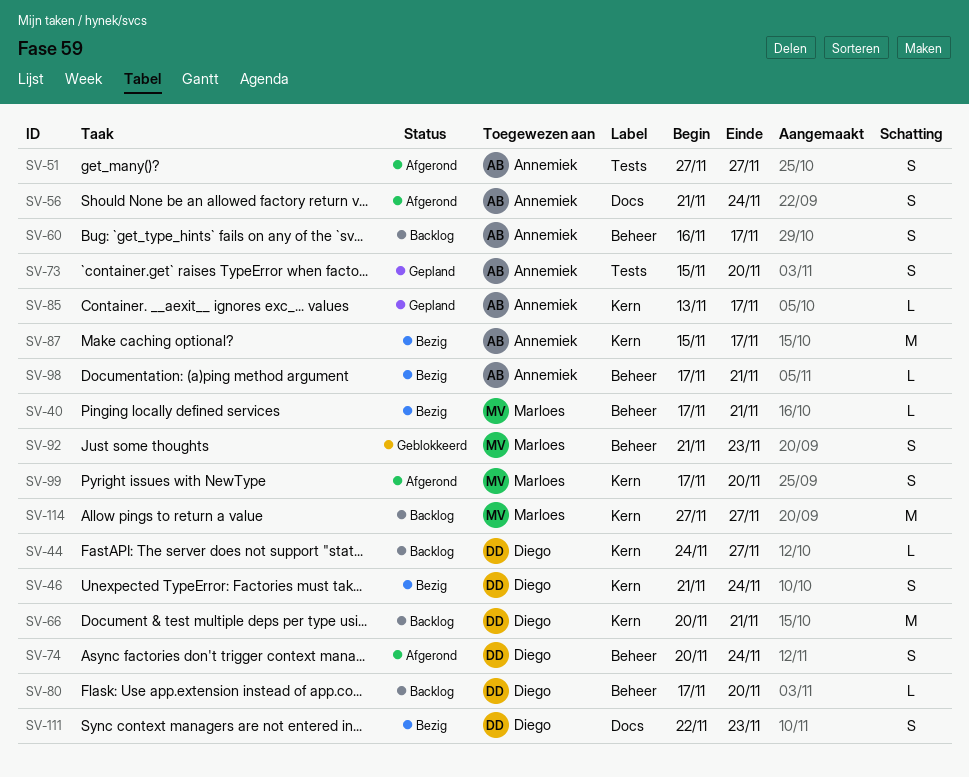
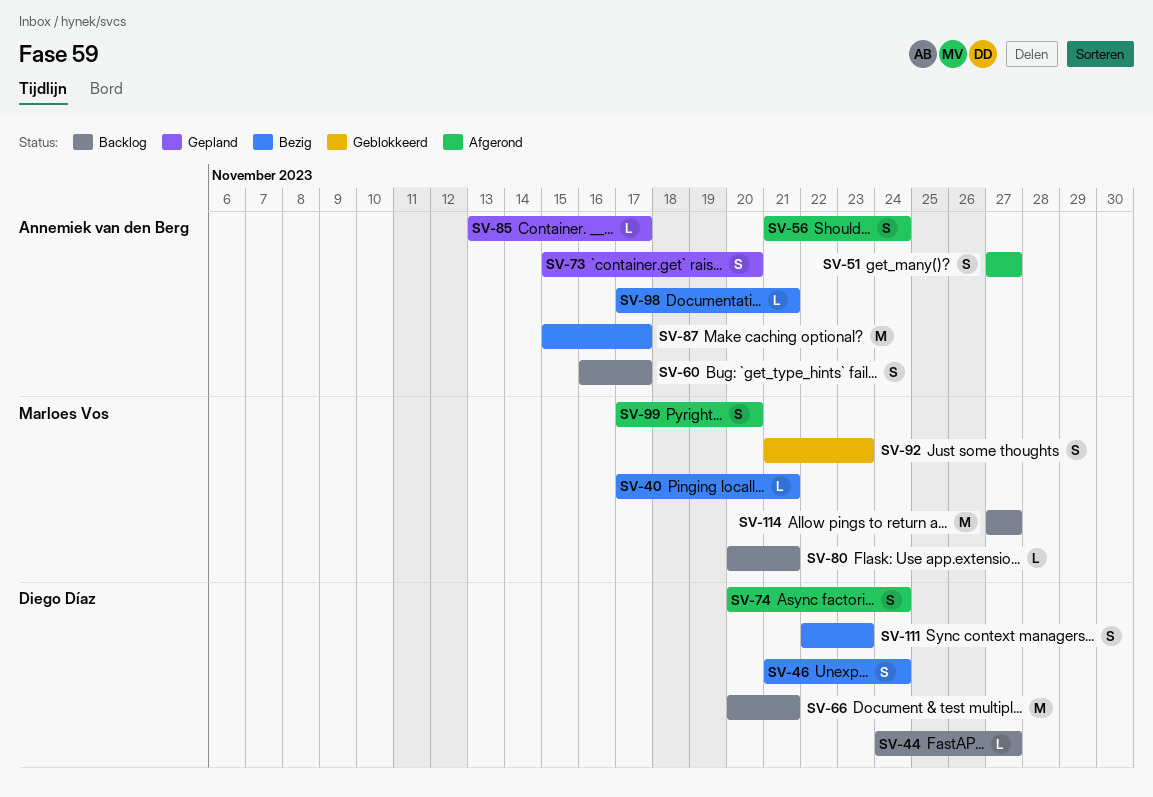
SV-80, owner: Diego Díaz -> Marloes Vos
SV-80, start: Nov 17 -> Nov 20
SV-80, due: Nov 20 -> Nov 21

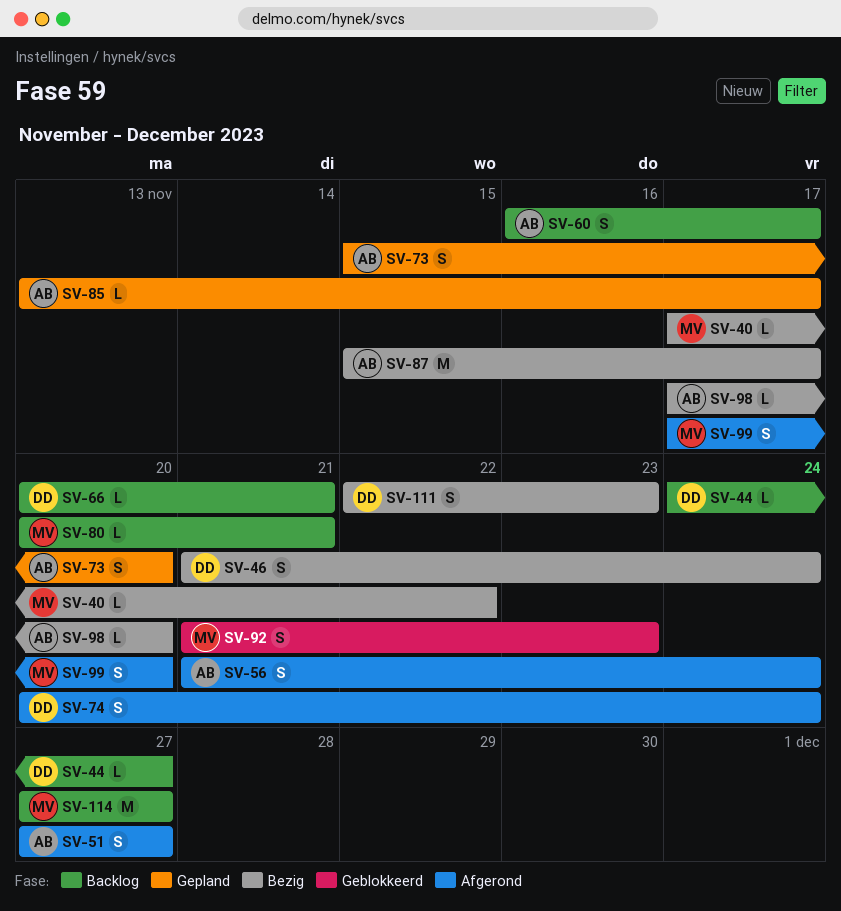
SV-40, due: Nov 21 -> Nov 22
SV-66, estimate: M -> L
SV-98, due: Nov 21 -> Nov 20

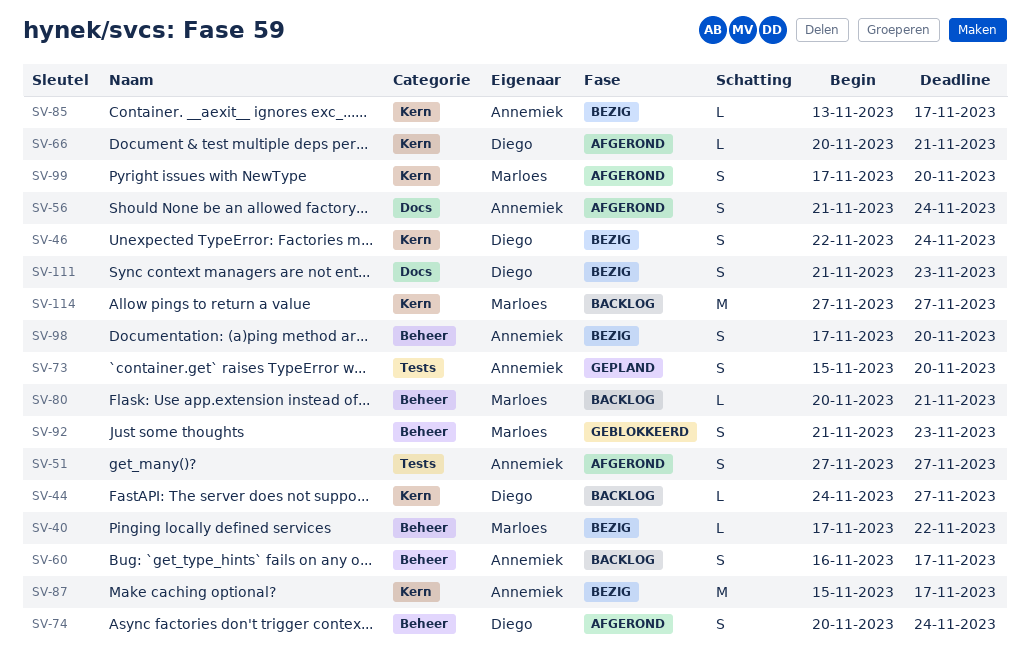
SV-46, start: Nov 21 -> Nov 22
SV-66, status: Backlog -> Afgerond
SV-85, status: Gepland -> Bezig
SV-98, estimate: L -> S
SV-111, start: Nov 22 -> Nov 21

